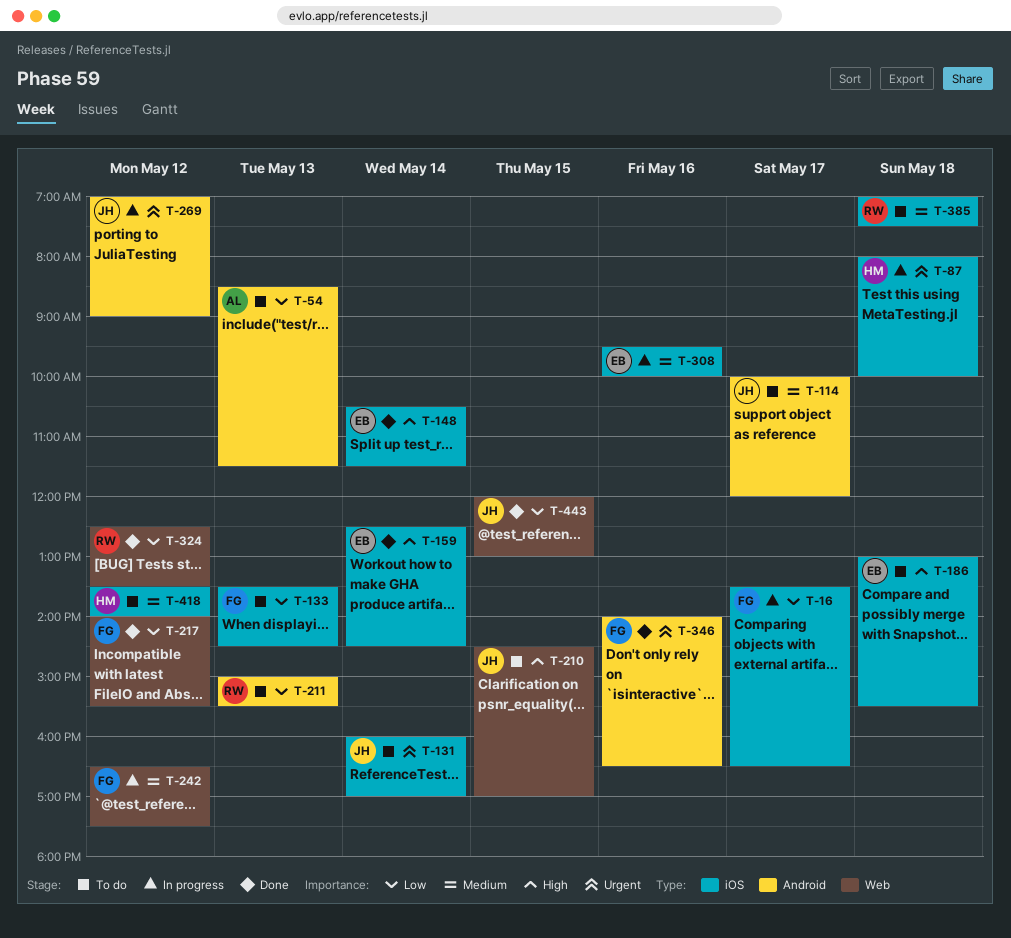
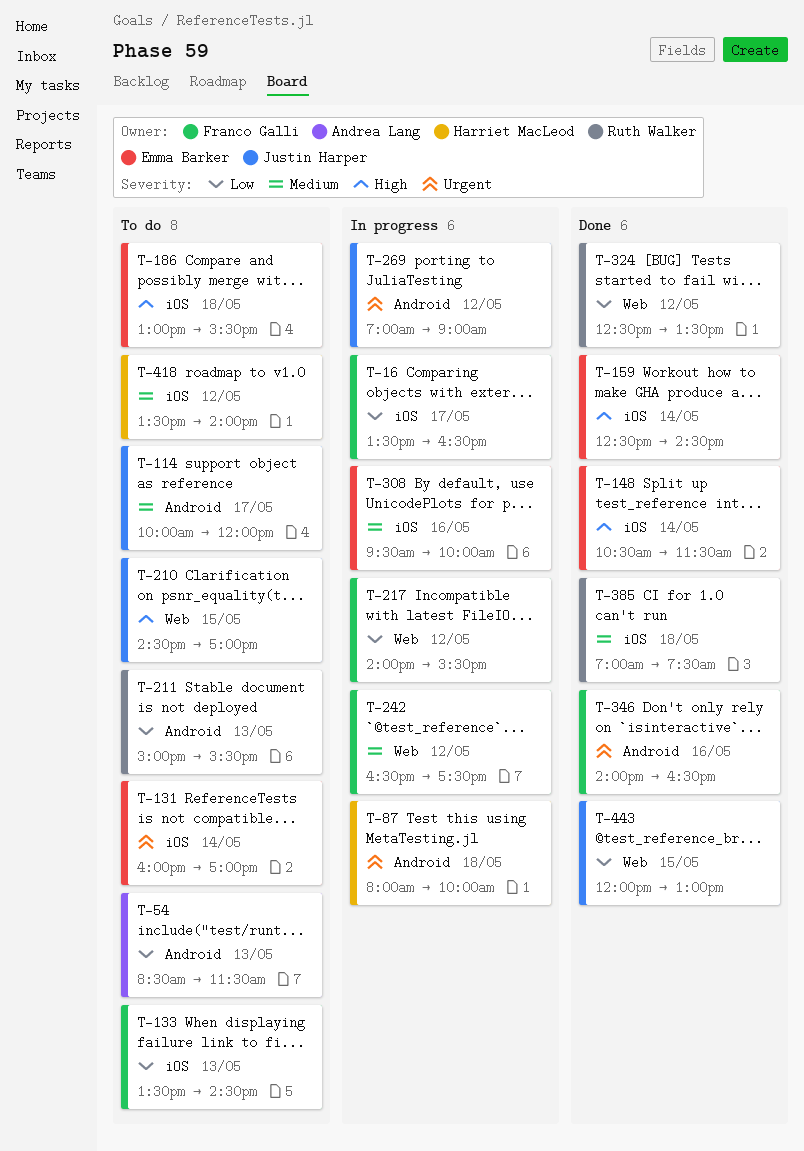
T-87, label: iOS -> Android
T-131, owner: Justin Harper -> Emma Barker
T-217, status: Done -> In progress
T-385, status: To do -> Done

